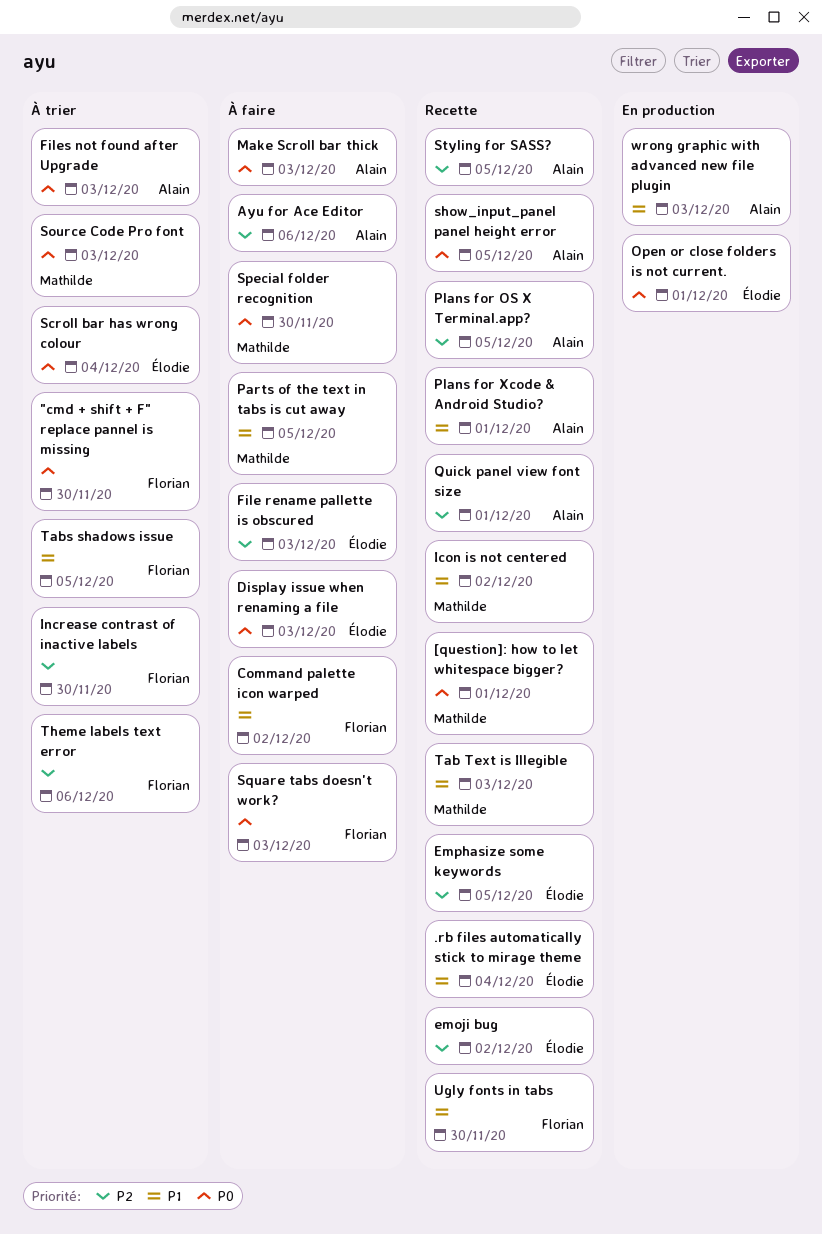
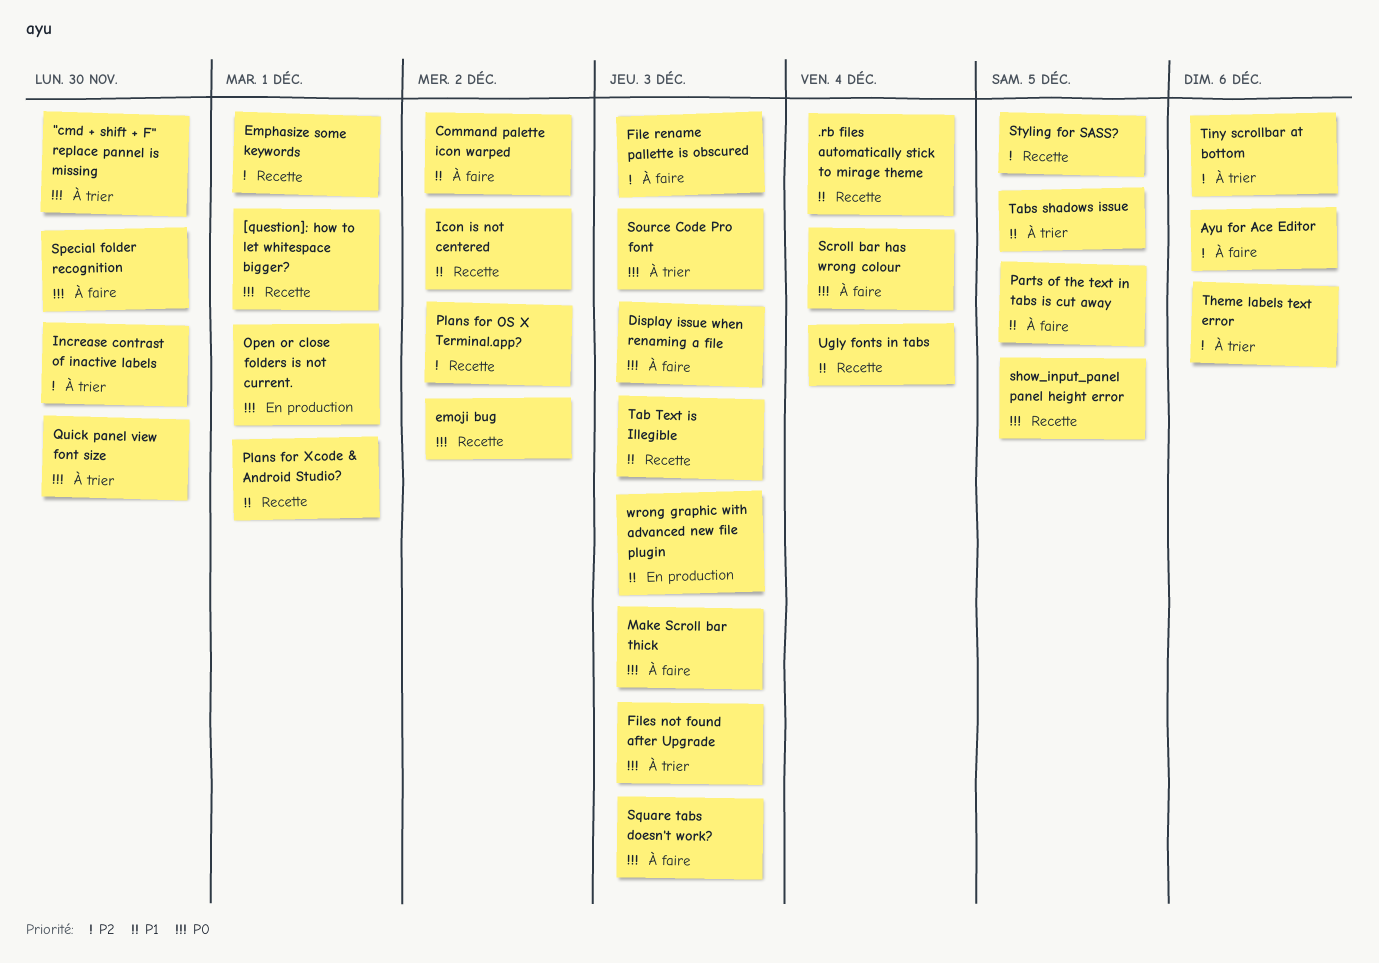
emoji bug, priority: P2 -> P0
Emphasize some keywords, due: Dec 5 -> Dec 1
Plans for OS X Terminal.app?, due: Dec 5 -> Dec 2
Quick panel view font size, status: Recette -> À trier
Quick panel view font size, priority: P2 -> P0
Quick panel view font size, due: Dec 1 -> Nov 30
Scroll bar has wrong colour, status: À trier -> À faire
Tiny scrollbar at bottom: none -> present
Ugly fonts in tabs, due: Nov 30 -> Dec 4

